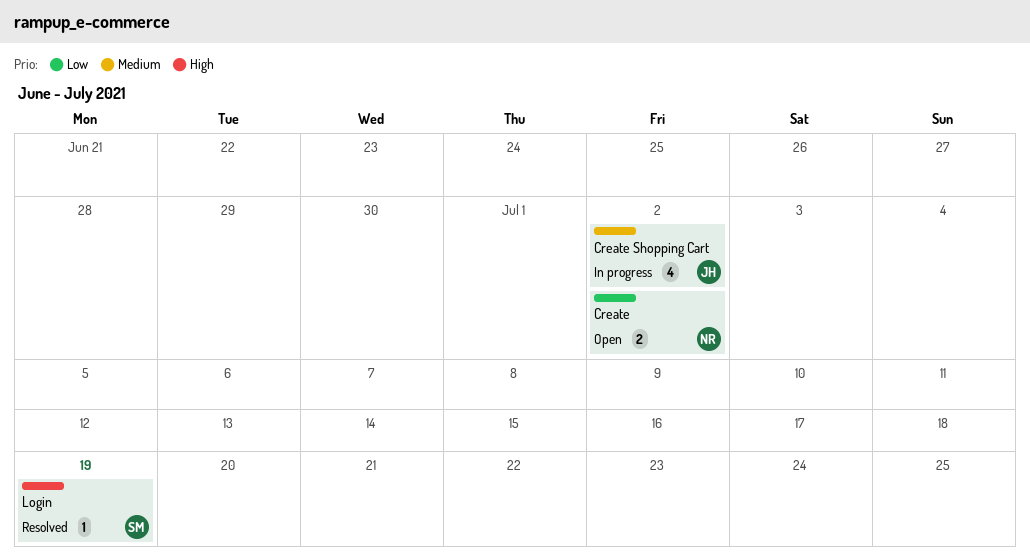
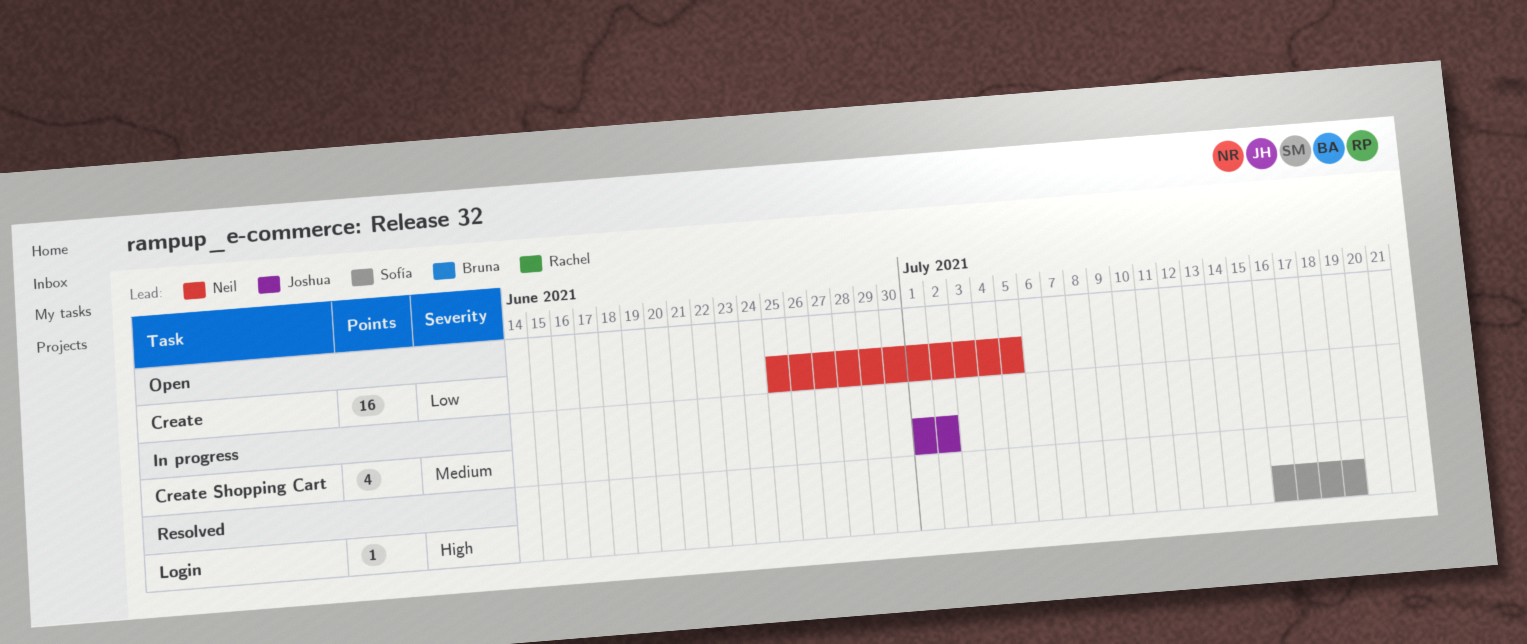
Create, estimate: 2 -> 16
Create, due: Jul 2 -> Jul 5

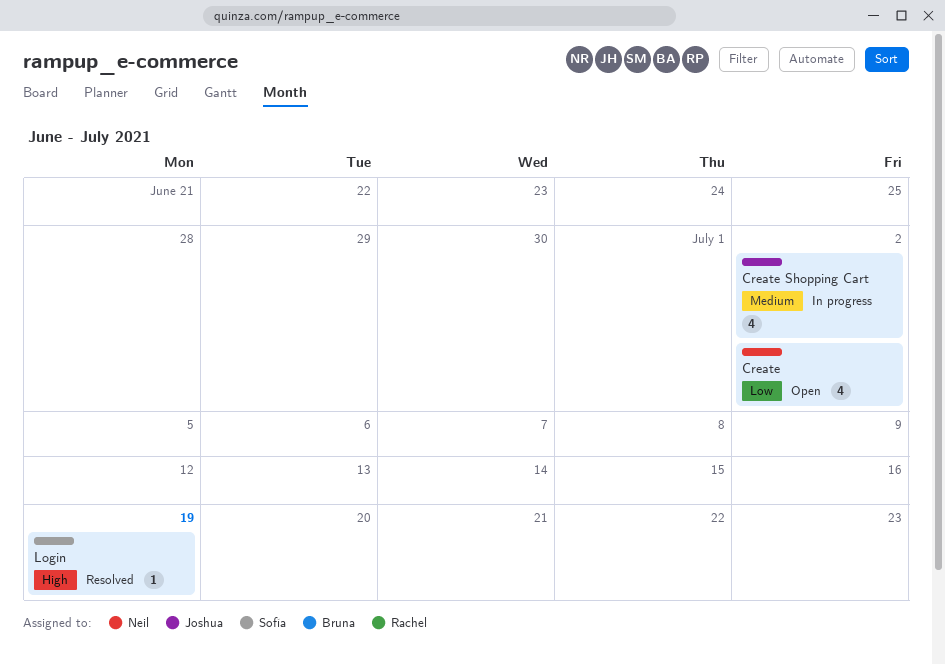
Create, estimate: 16 -> 4
Create, due: Jul 5 -> Jul 2

